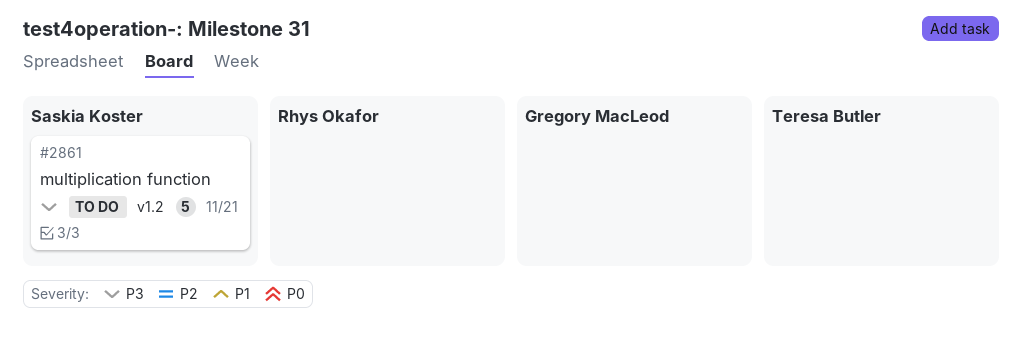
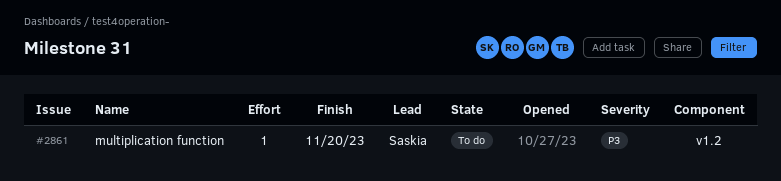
#2861, estimate: 5 -> 1
#2861, due: Nov 21 -> Nov 20

